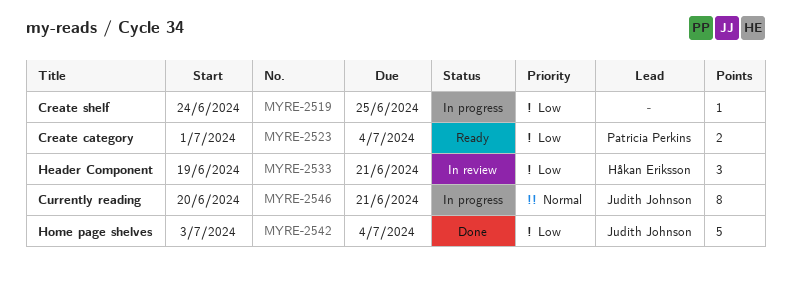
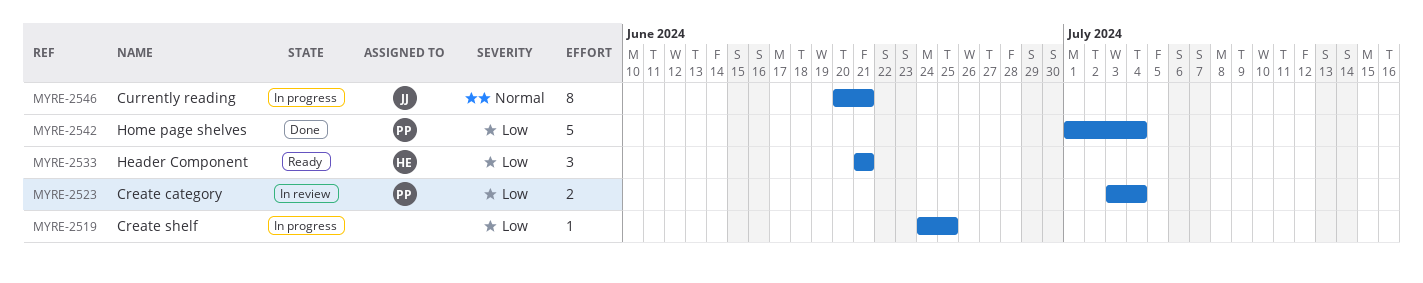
MYRE-2523, status: Ready -> In review
MYRE-2523, start: Jul 1 -> Jul 3
MYRE-2533, status: In review -> Ready
MYRE-2533, start: Jun 19 -> Jun 21
MYRE-2542, owner: Judith Johnson -> Patricia Perkins
MYRE-2542, start: Jul 3 -> Jul 1

